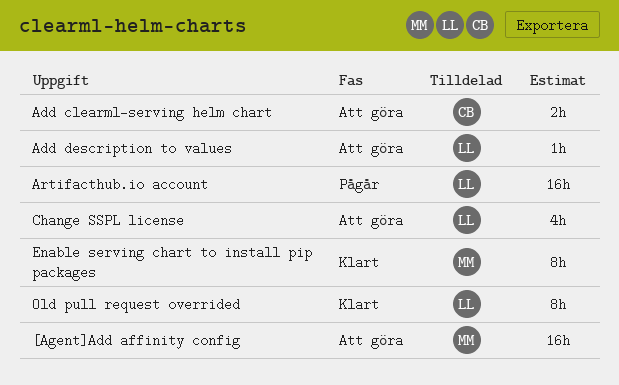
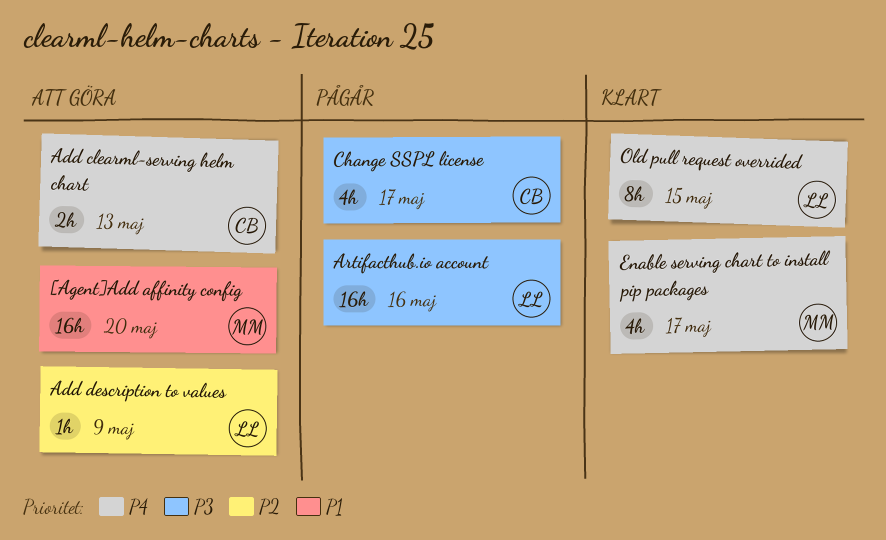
Change SSPL license, status: Att göra -> Pågår
Change SSPL license, owner: LL -> CB
Enable serving chart to install pip packages, estimate: 8h -> 4h

